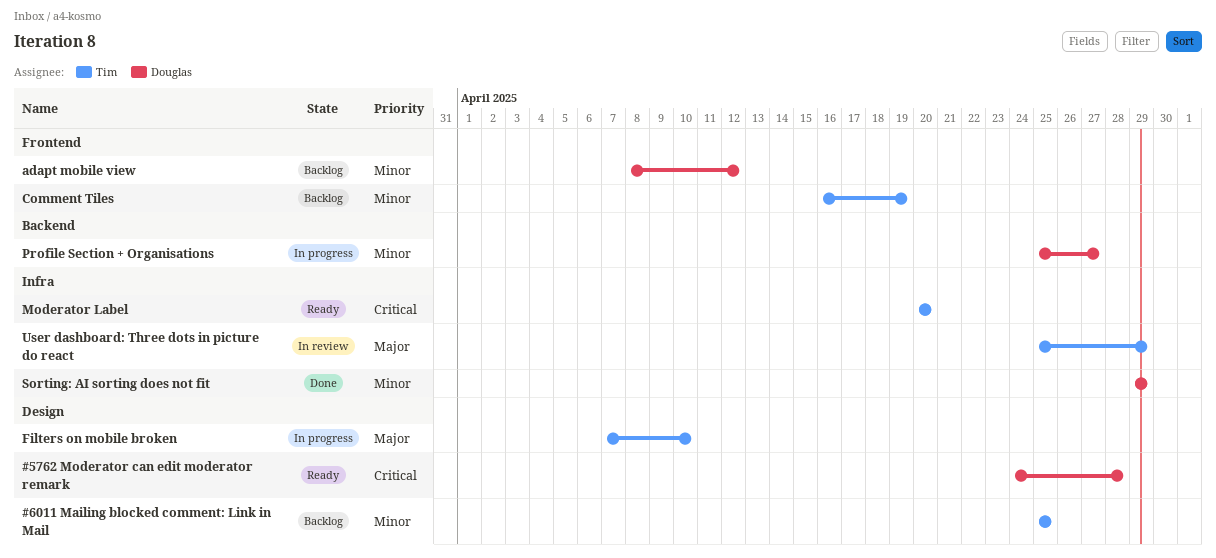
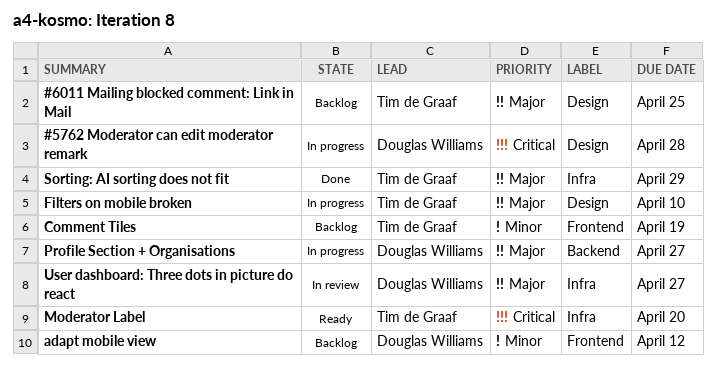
#5762 Moderator can edit moderator remark, status: Ready -> In progress
#6011 Mailing blocked comment: Link in Mail, priority: Minor -> Major
Profile Section + Organisations, priority: Minor -> Major
Sorting: AI sorting does not fit, owner: Douglas Williams -> Tim de Graaf
Sorting: AI sorting does not fit, priority: Minor -> Major
User dashboard: Three dots in picture do react, owner: Tim de Graaf -> Douglas Williams
User dashboard: Three dots in picture do react, due: Apr 29 -> Apr 27

